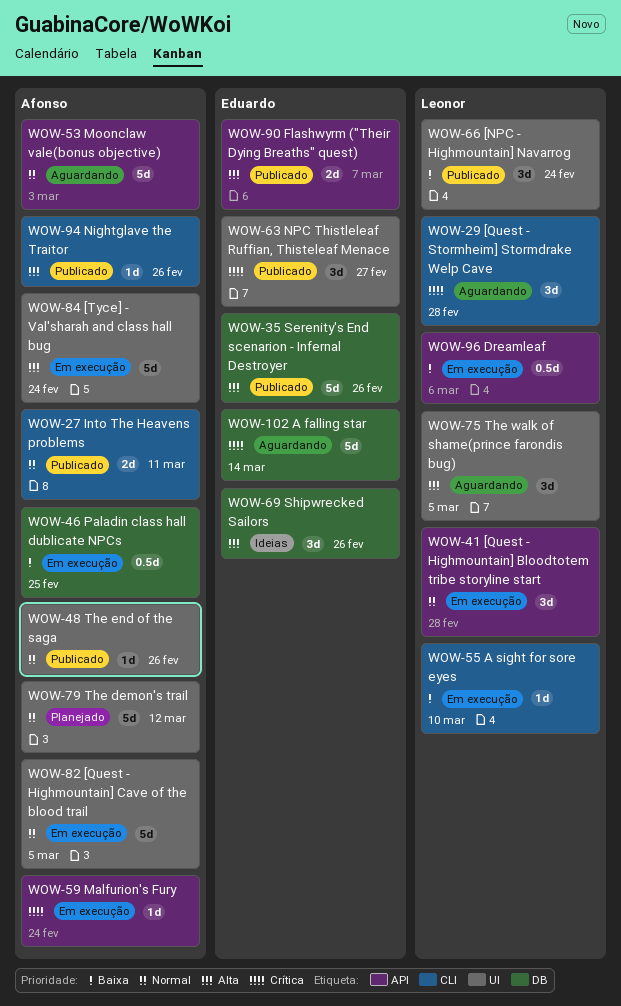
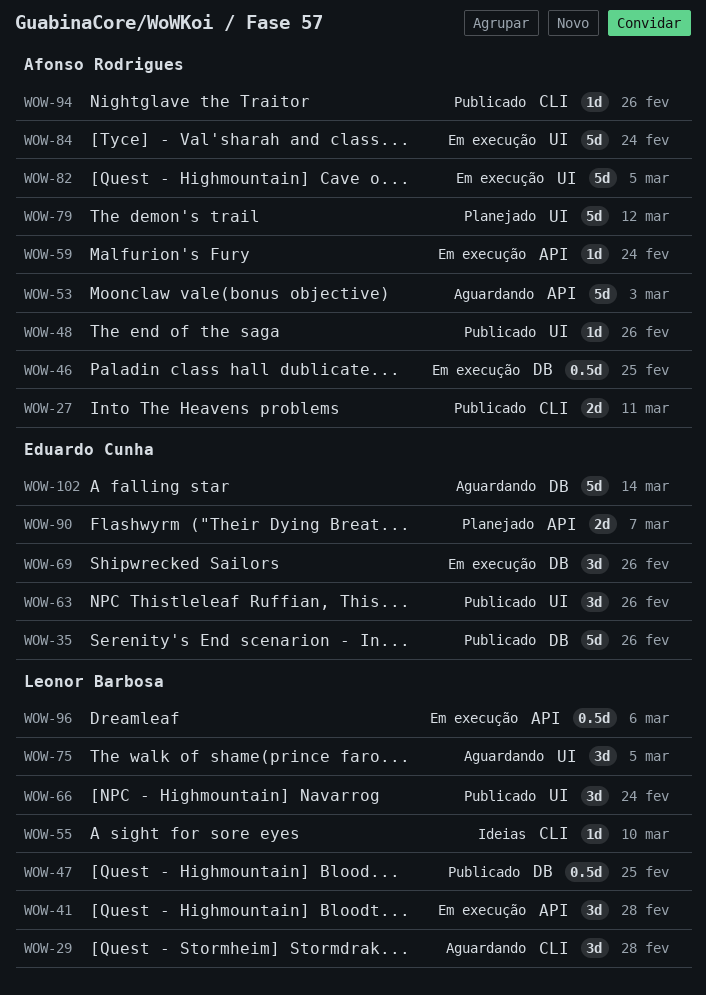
WOW-47: none -> present
WOW-55, status: Em execução -> Ideias
WOW-63, due: Feb 27 -> Feb 26
WOW-69, status: Ideias -> Em execução
WOW-90, status: Publicado -> Planejado

